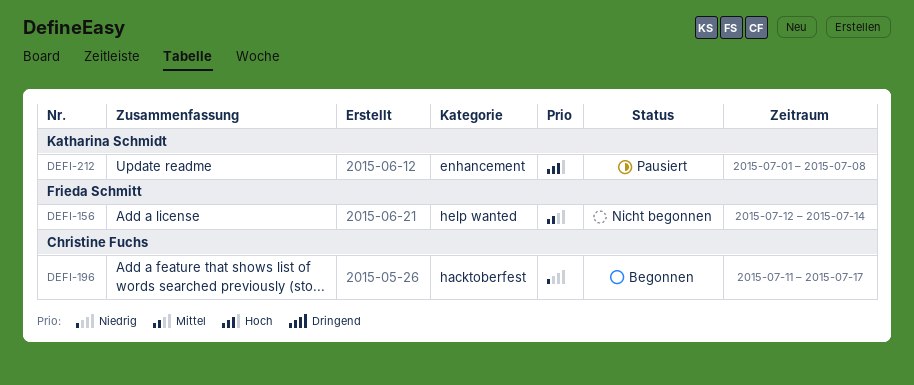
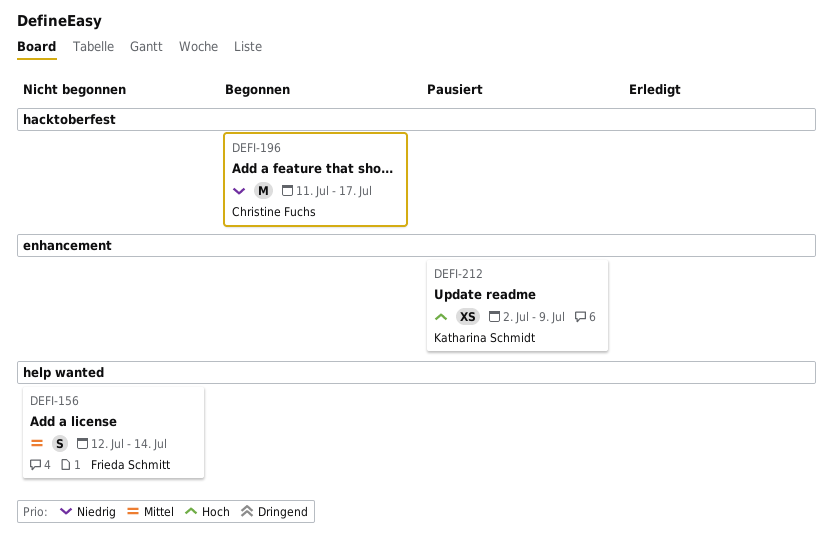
DEFI-212, start: Jul 1 -> Jul 2
DEFI-212, due: Jul 8 -> Jul 9

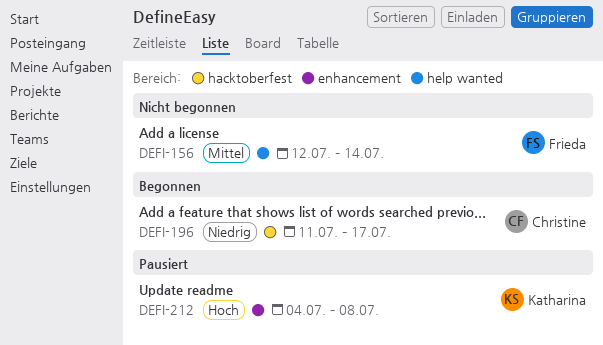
DEFI-212, start: Jul 2 -> Jul 4
DEFI-212, due: Jul 9 -> Jul 8

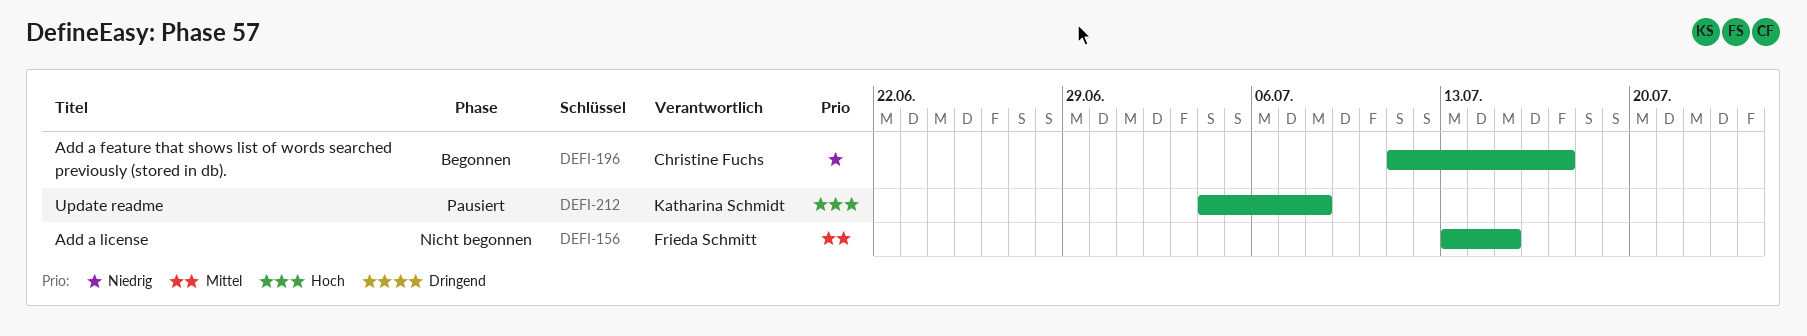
DEFI-156, start: Jul 12 -> Jul 13
DEFI-156, due: Jul 14 -> Jul 15

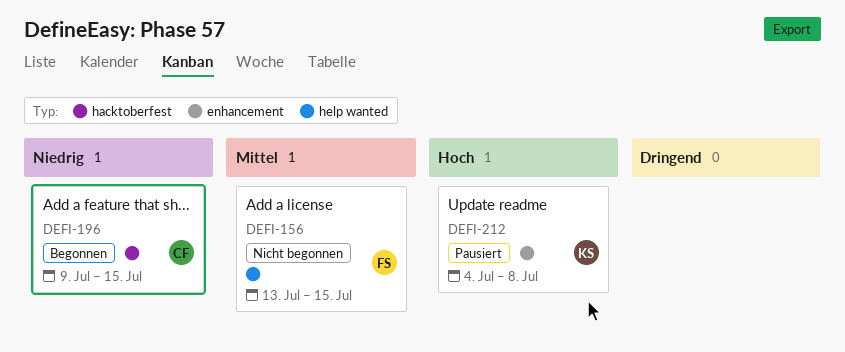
DEFI-196, start: Jul 11 -> Jul 9
DEFI-196, due: Jul 17 -> Jul 15

